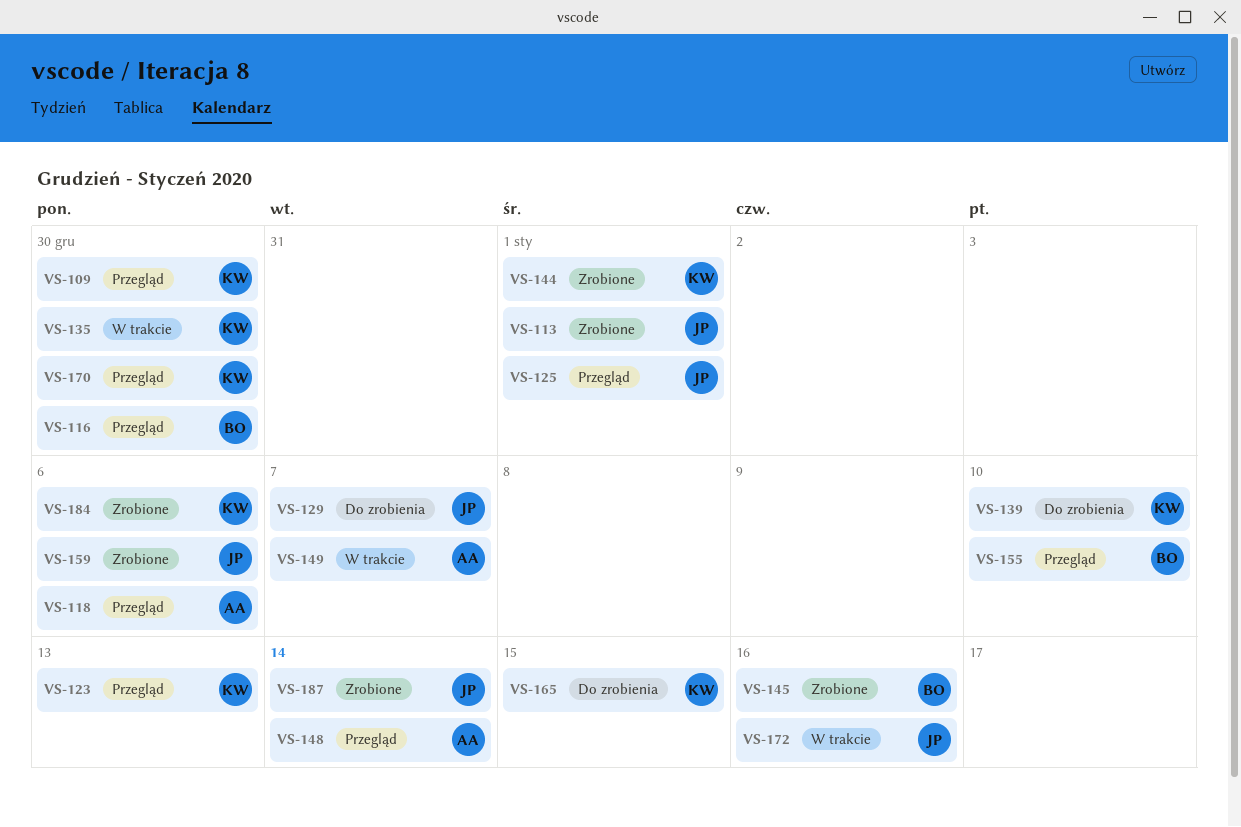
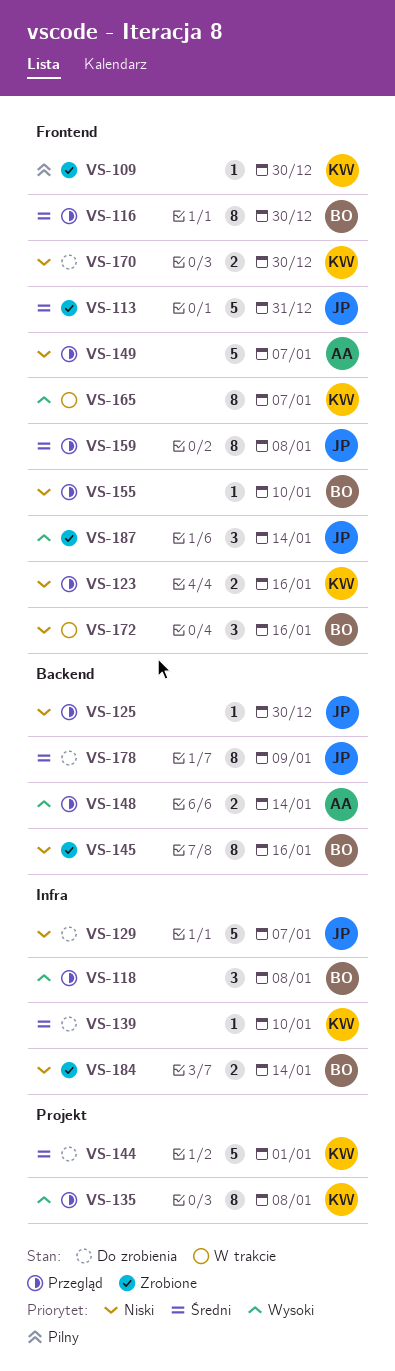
VS-109, status: Przegląd -> Zrobione
VS-113, due: Jan 1 -> Dec 31
VS-118, owner: AA -> BO
VS-118, due: Jan 6 -> Jan 8
VS-123, due: Jan 13 -> Jan 16
VS-125, due: Jan 1 -> Dec 30
VS-135, status: W trakcie -> Przegląd
VS-135, due: Dec 30 -> Jan 8
VS-144, status: Zrobione -> Do zrobienia
VS-149, status: W trakcie -> Przegląd
VS-159, status: Zrobione -> Przegląd
VS-159, due: Jan 6 -> Jan 8
VS-165, status: Do zrobienia -> W trakcie
VS-165, due: Jan 15 -> Jan 7
VS-170, status: Przegląd -> Do zrobienia
VS-172, owner: JP -> BO
VS-178: none -> present
VS-184, owner: KW -> BO
VS-184, due: Jan 6 -> Jan 14

